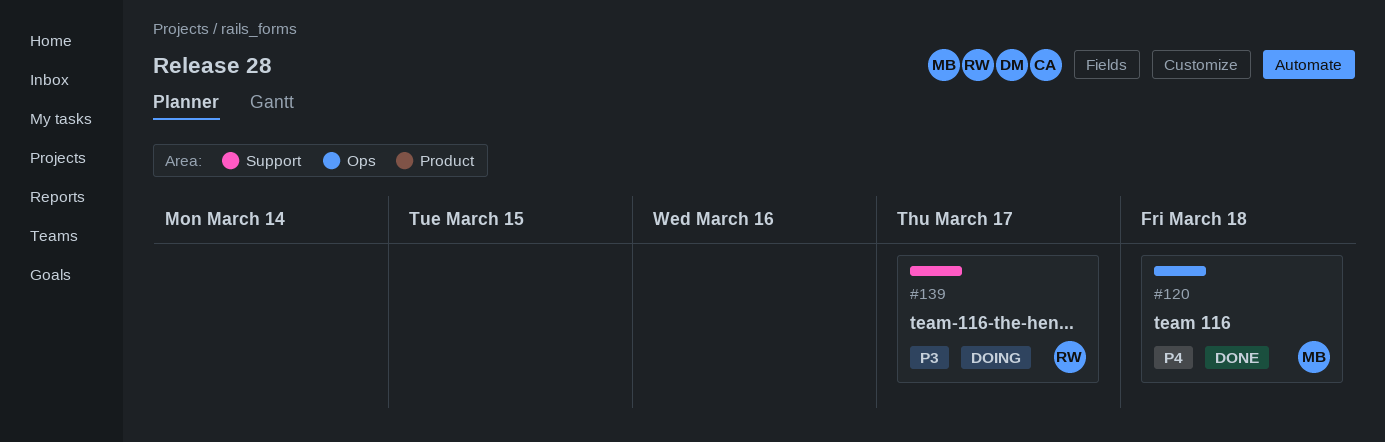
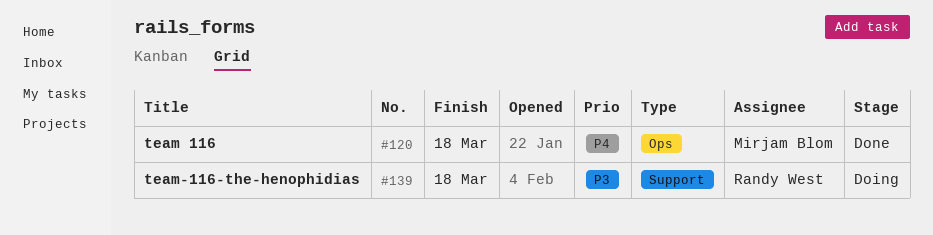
#139, due: Mar 17 -> Mar 18

